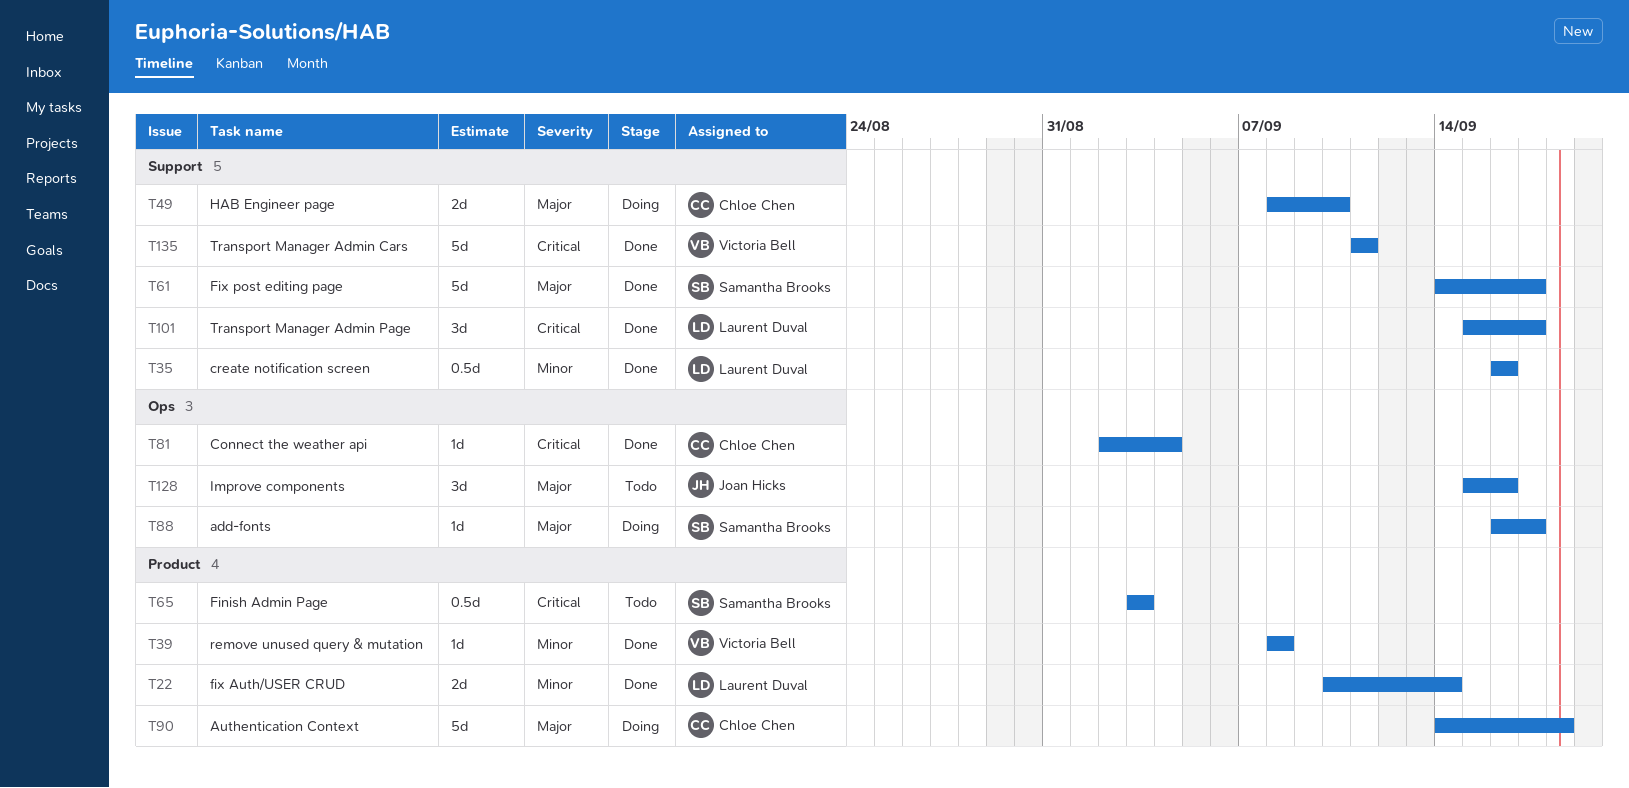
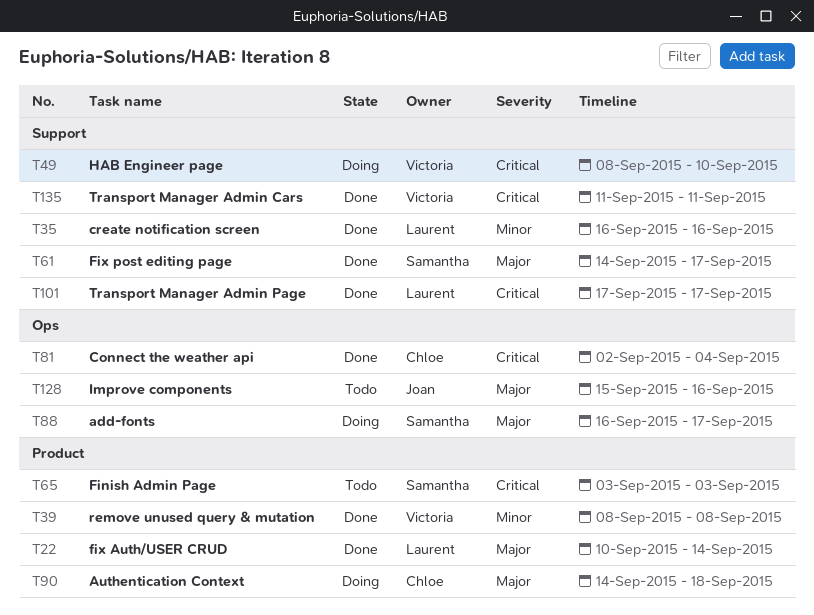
T22, priority: Minor -> Major
T49, owner: Chloe Chen -> Victoria Bell
T49, priority: Major -> Critical
T101, start: Sep 15 -> Sep 17

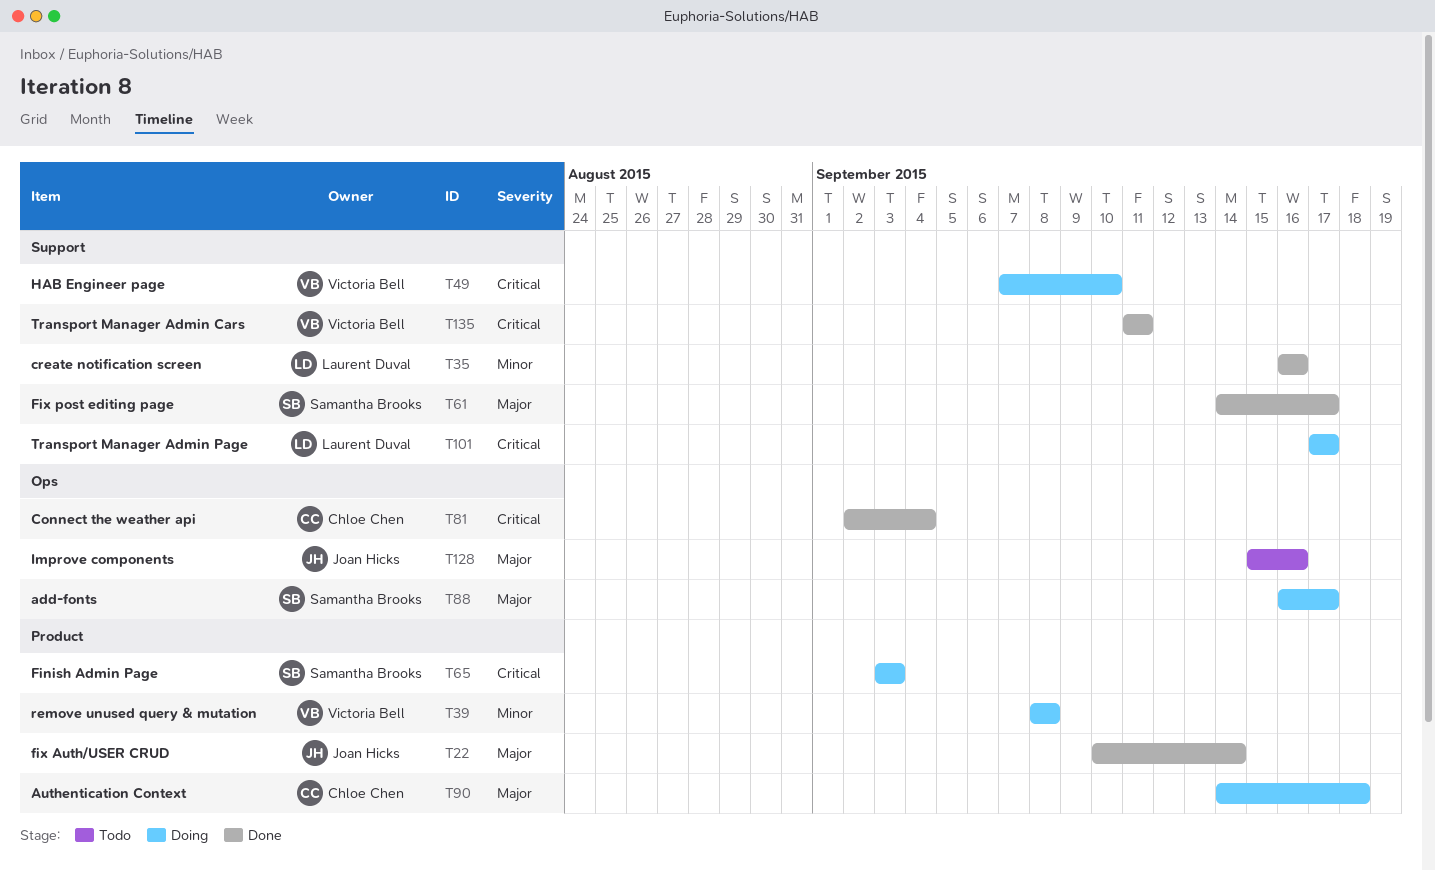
T22, owner: Laurent Duval -> Joan Hicks
T39, status: Done -> Doing
T49, start: Sep 8 -> Sep 7
T65, status: Todo -> Doing
T101, status: Done -> Doing

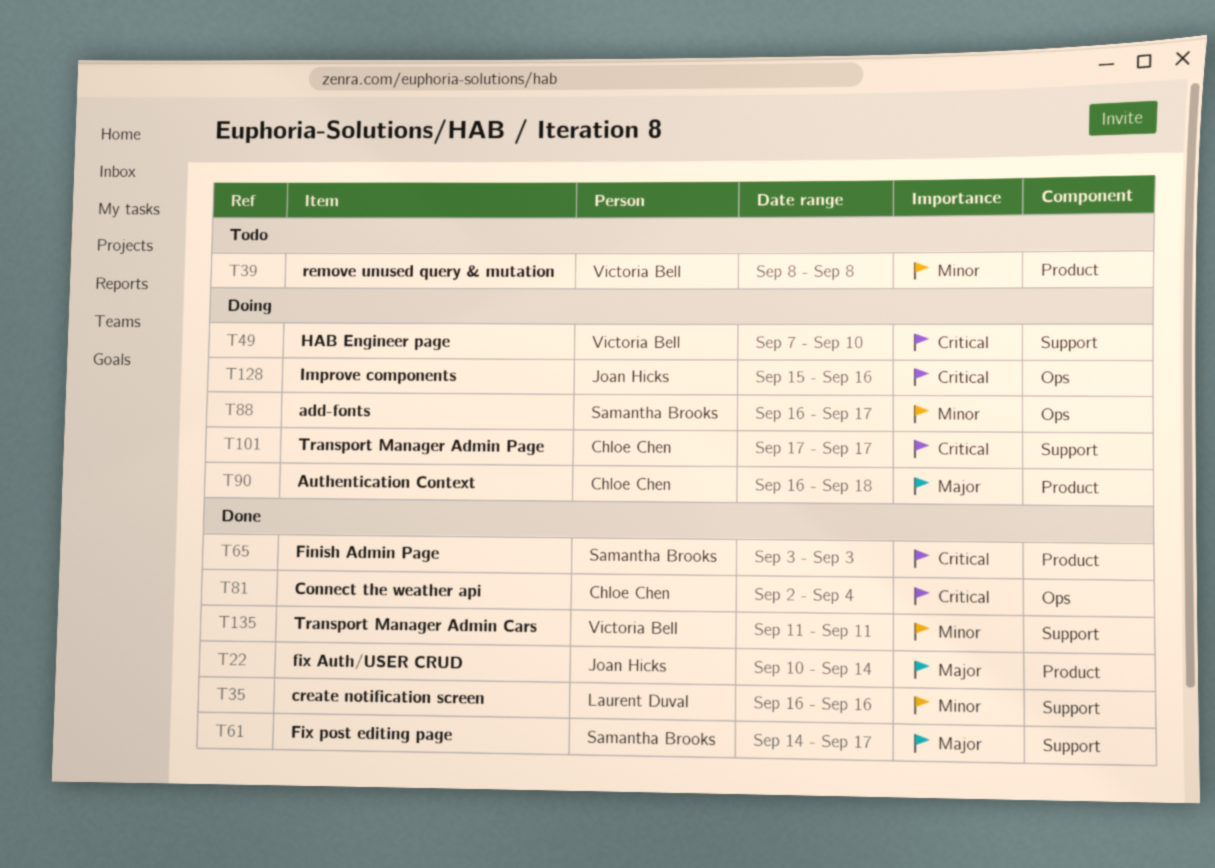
T39, status: Doing -> Todo
T65, status: Doing -> Done
T88, priority: Major -> Minor
T90, start: Sep 14 -> Sep 16
T101, owner: Laurent Duval -> Chloe Chen
T128, status: Todo -> Doing
T128, priority: Major -> Critical
T135, priority: Critical -> Minor

